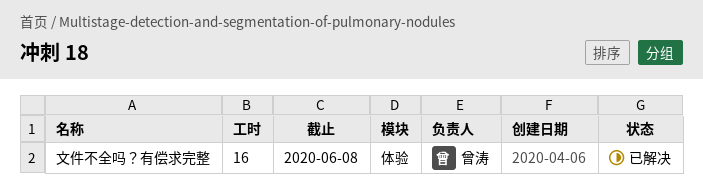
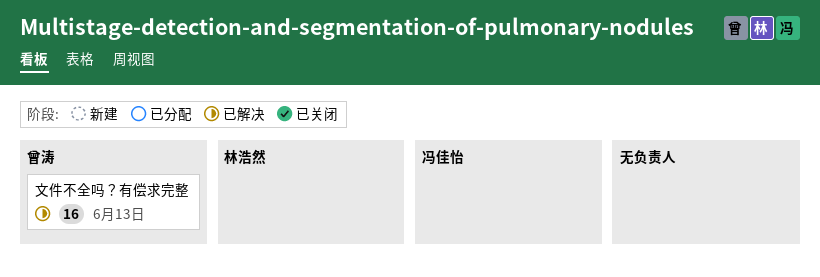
文件不全吗？有偿求完整, due: Jun 8 -> Jun 13

